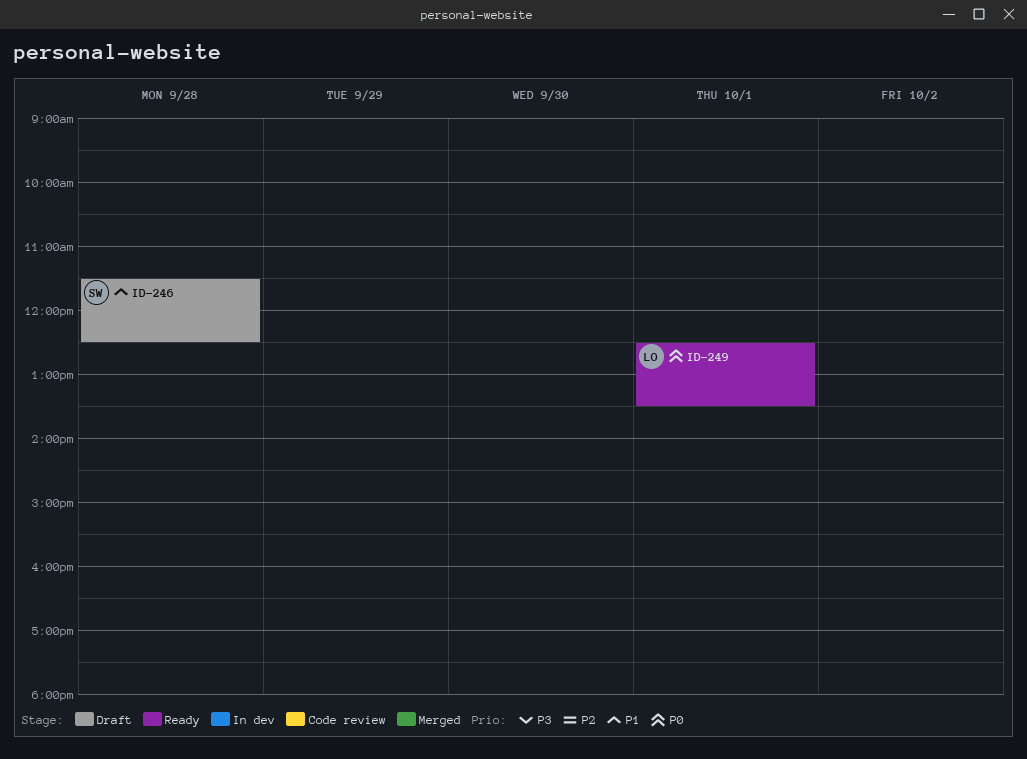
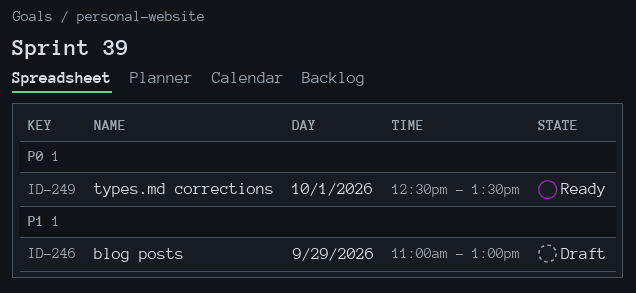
ID-246, day: Sep 28 -> Sep 29
ID-246, begins: 11:30 -> 11:00
ID-246, ends: 12:30 -> 13:00

